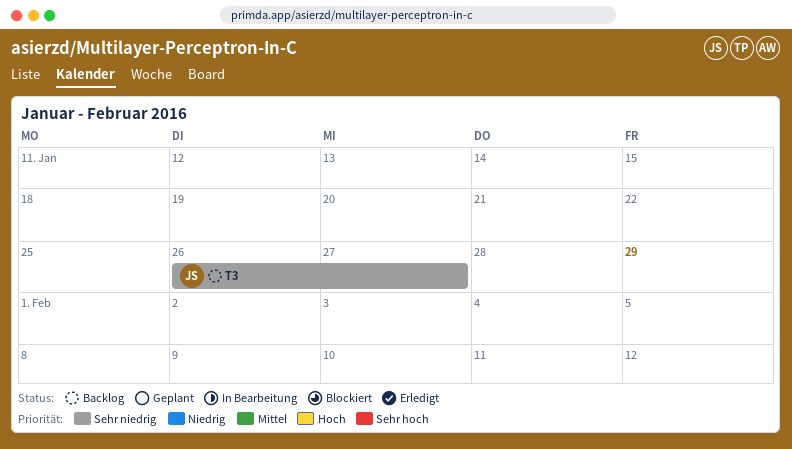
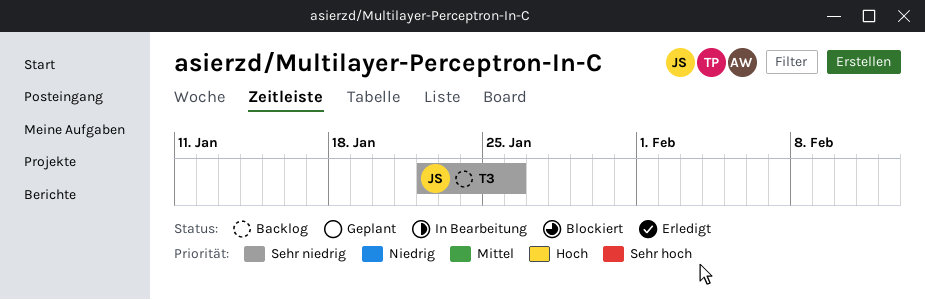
T3, start: Jan 26 -> Jan 22
T3, due: Jan 27 -> Jan 26

